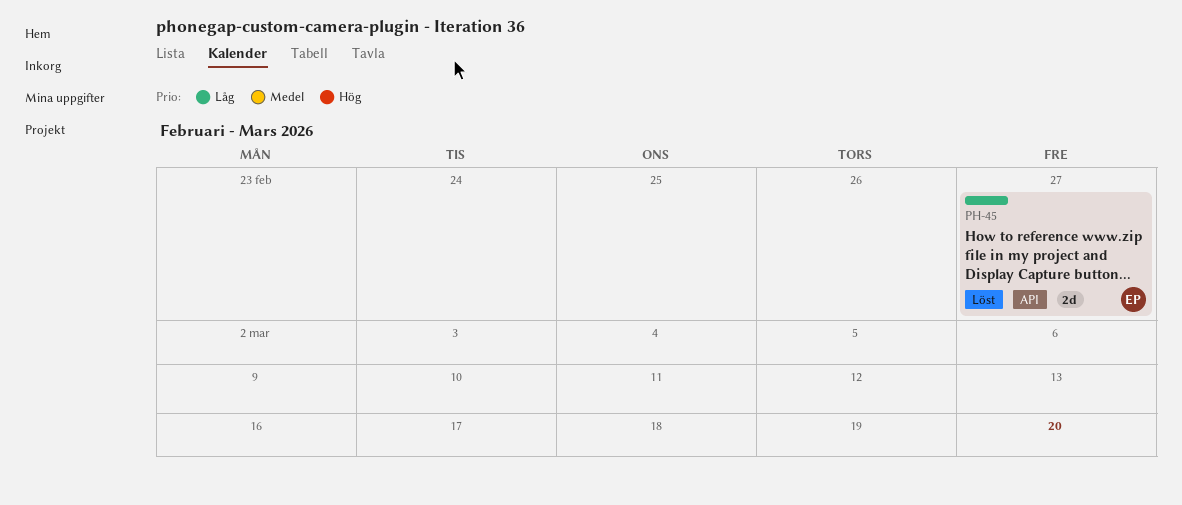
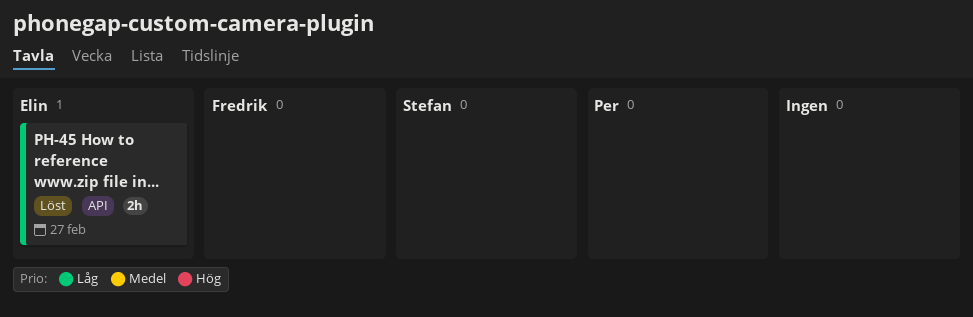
PH-45, estimate: 2d -> 2h

